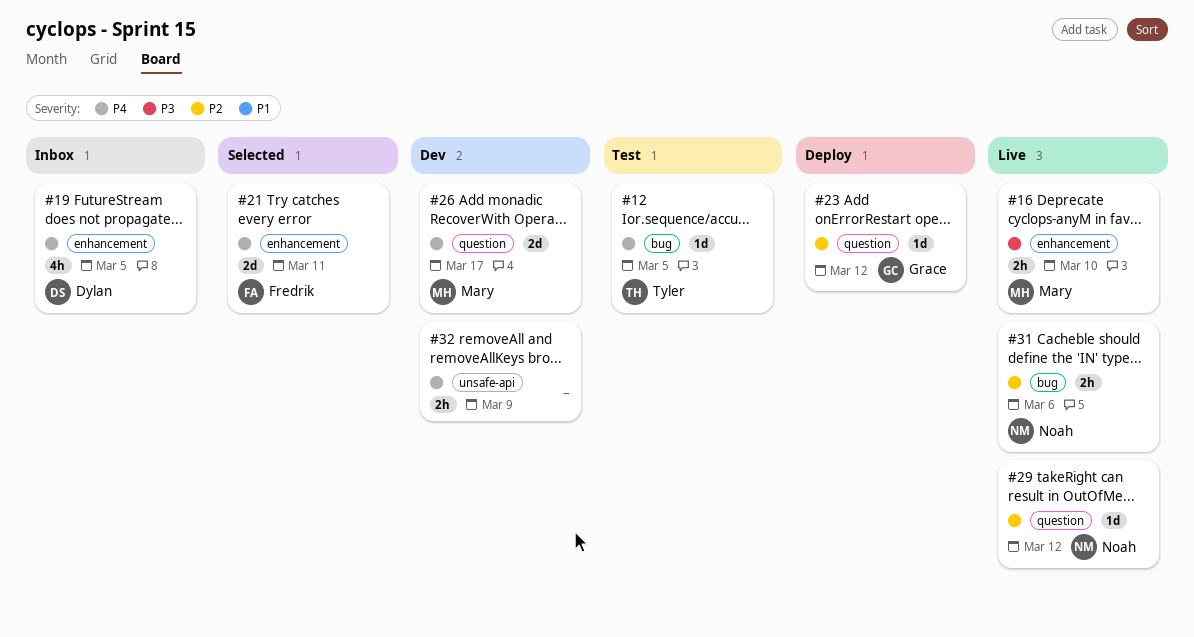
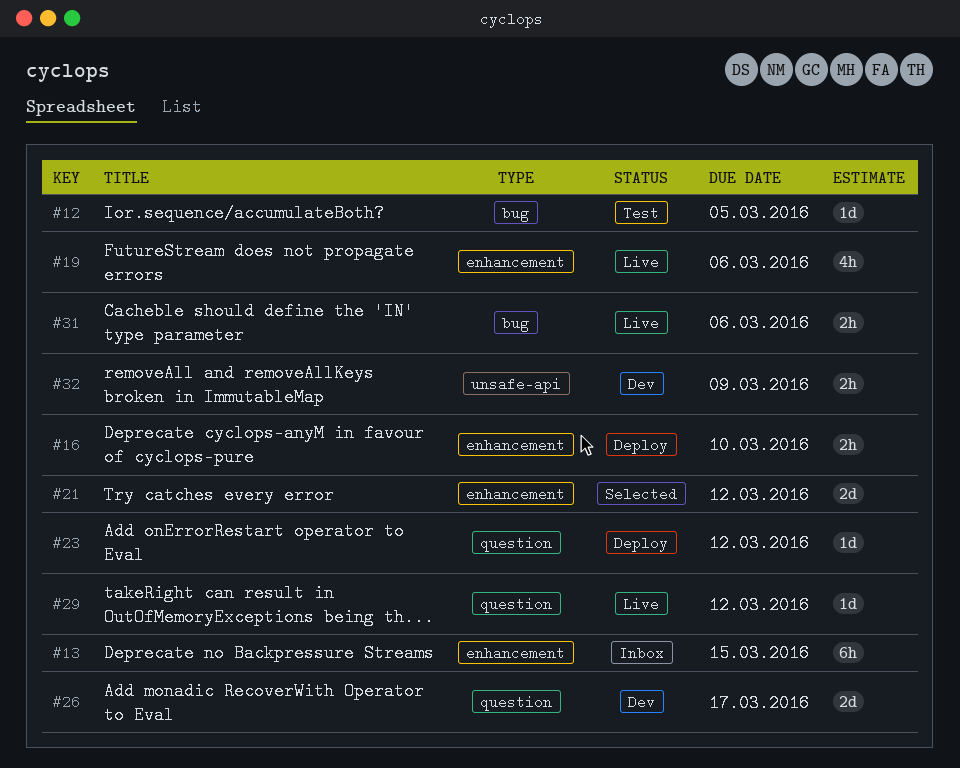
#13: none -> present
#16, status: Live -> Deploy
#19, status: Inbox -> Live
#19, due: Mar 5 -> Mar 6
#21, due: Mar 11 -> Mar 12

